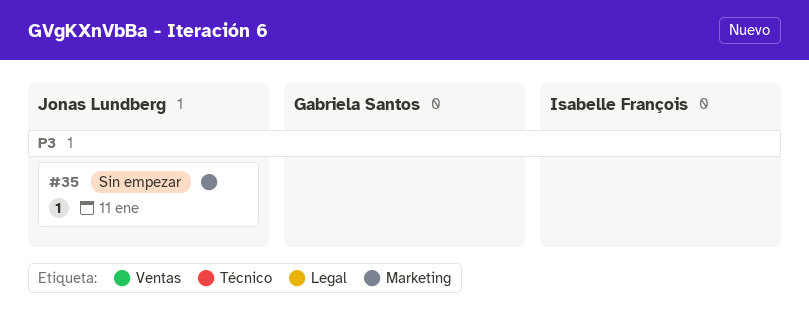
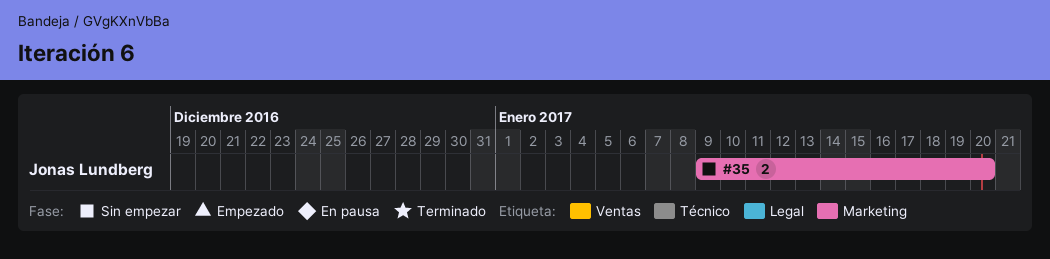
#35, estimate: 1 -> 2
#35, due: Jan 11 -> Jan 20

